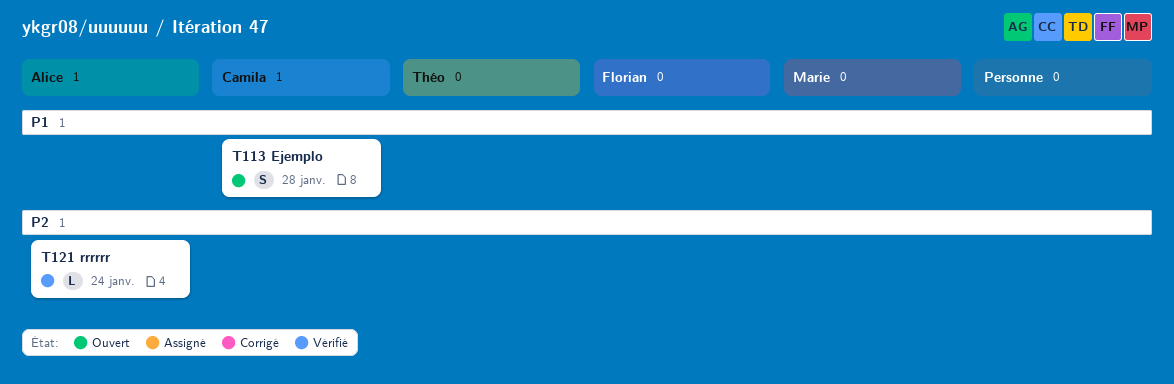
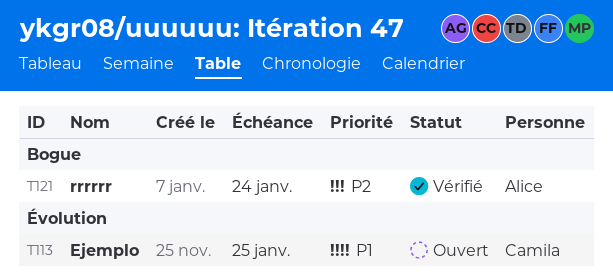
T113, due: Jan 28 -> Jan 25

